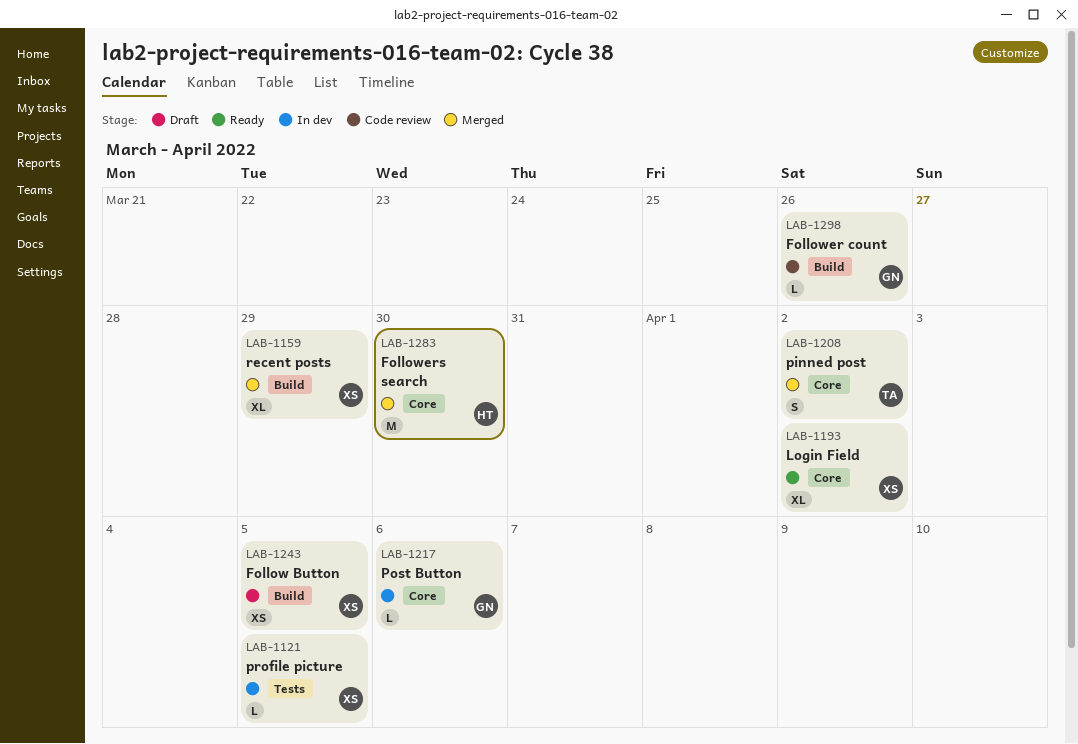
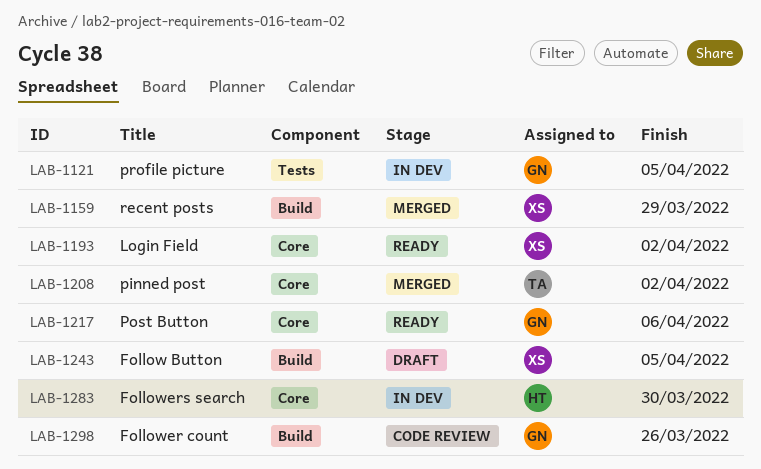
LAB-1121, owner: XS -> GN
LAB-1217, status: In dev -> Ready
LAB-1283, status: Merged -> In dev

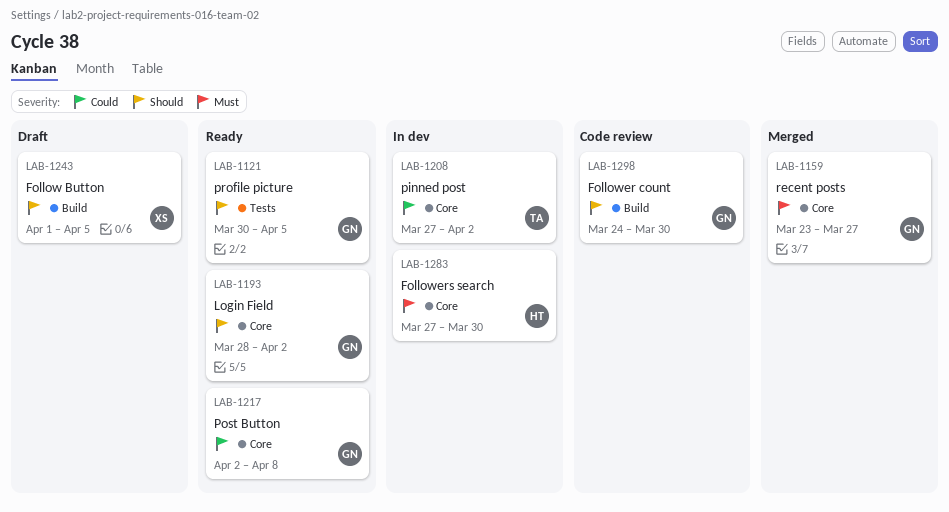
LAB-1121, status: In dev -> Ready
LAB-1159, owner: XS -> GN
LAB-1159, label: Build -> Core
LAB-1159, due: Mar 29 -> Mar 27
LAB-1193, owner: XS -> GN
LAB-1208, status: Merged -> In dev
LAB-1217, due: Apr 6 -> Apr 8
LAB-1298, due: Mar 26 -> Mar 30

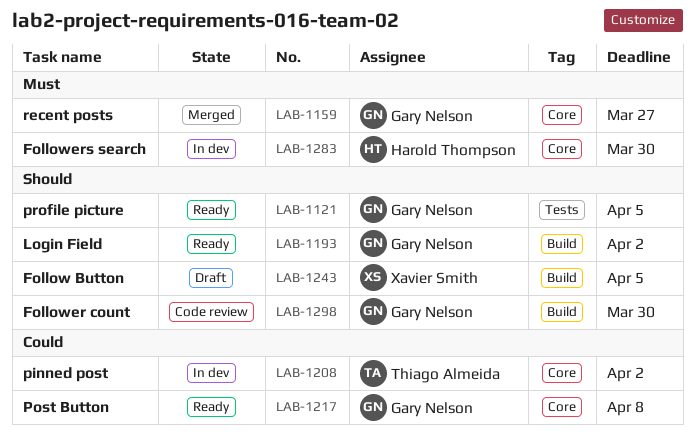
LAB-1193, label: Core -> Build

